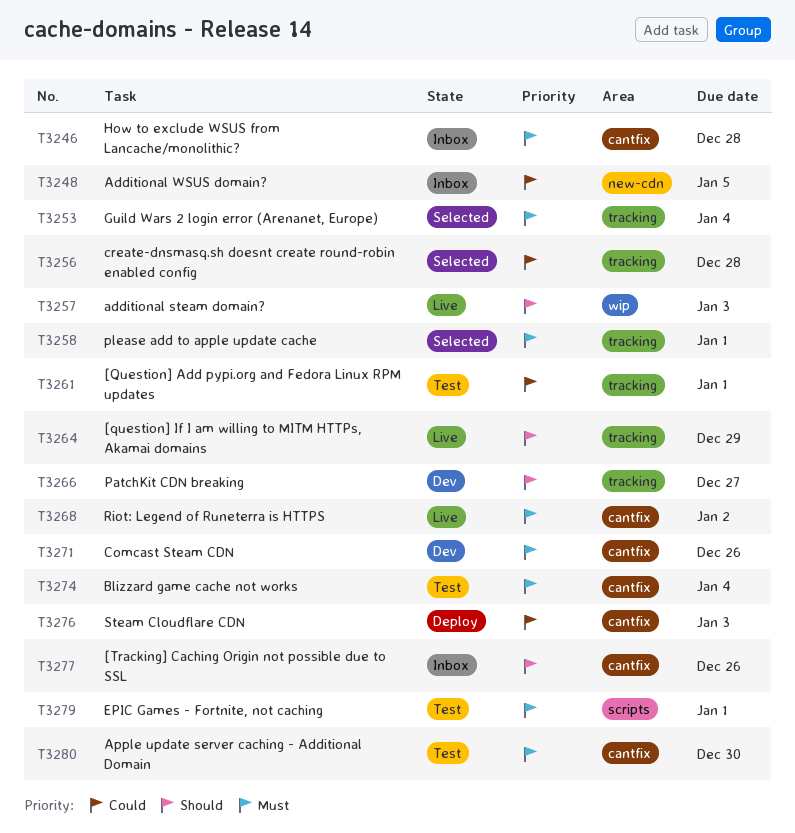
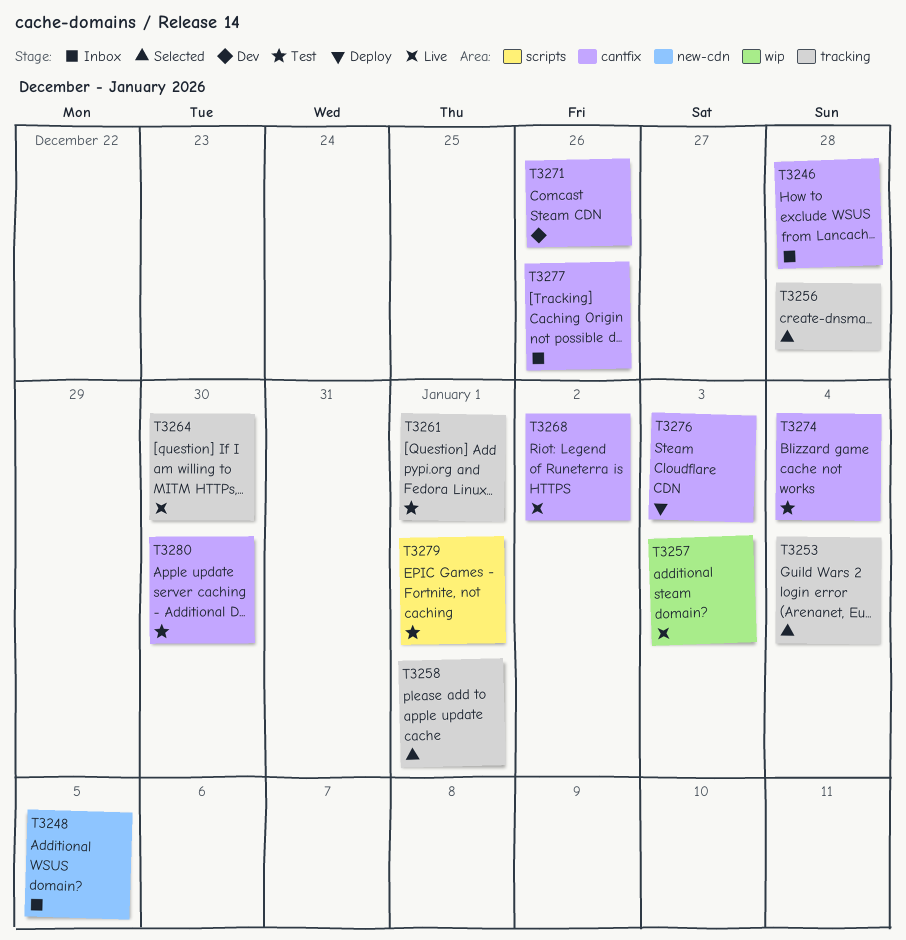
T3264, due: Dec 29 -> Dec 30
T3266: present -> none

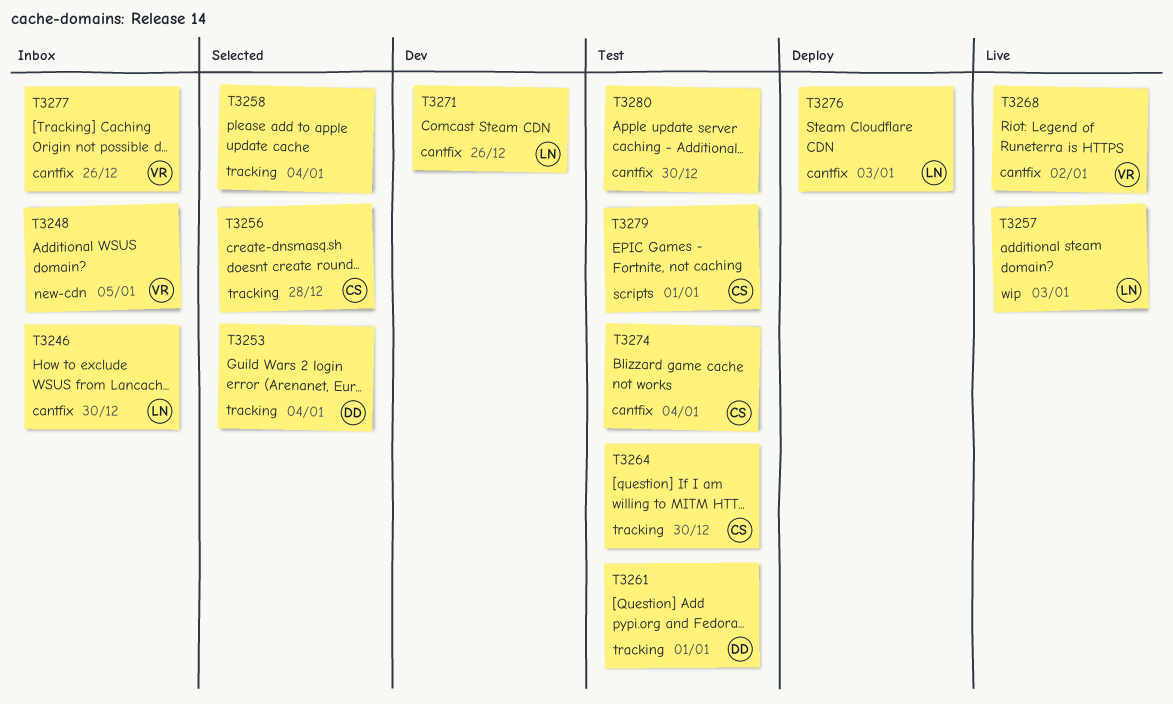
T3246, due: Dec 28 -> Dec 30
T3258, due: Jan 1 -> Jan 4
T3264, status: Live -> Test

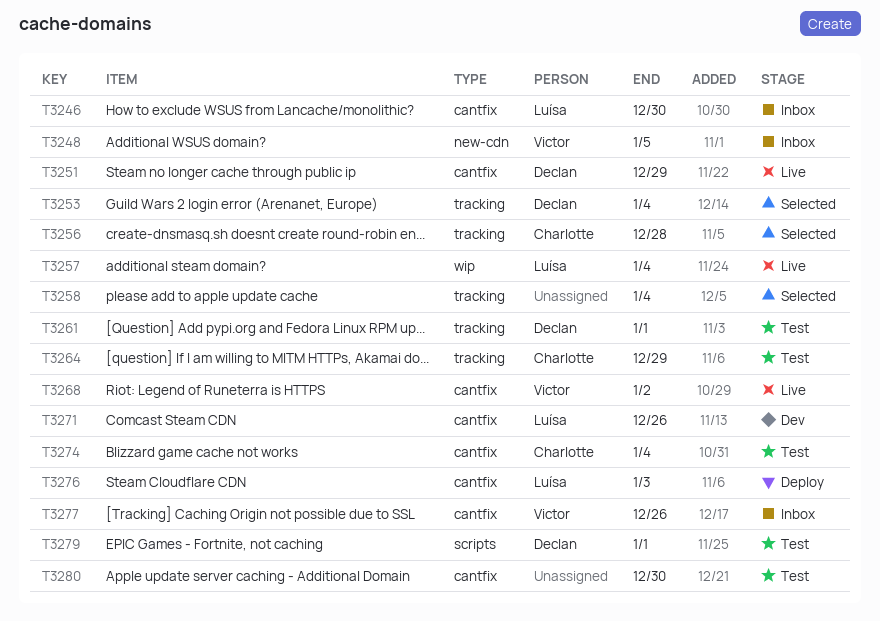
T3251: none -> present
T3257, due: Jan 3 -> Jan 4
T3264, due: Dec 30 -> Dec 29
T3279, owner: Charlotte -> Declan

